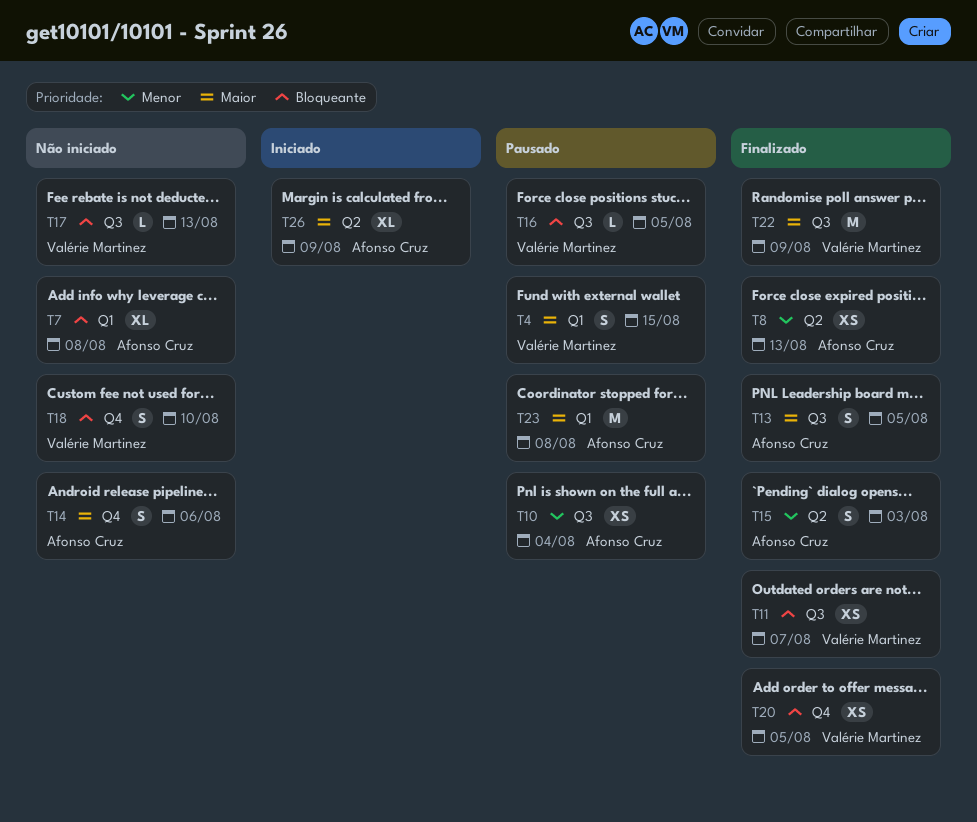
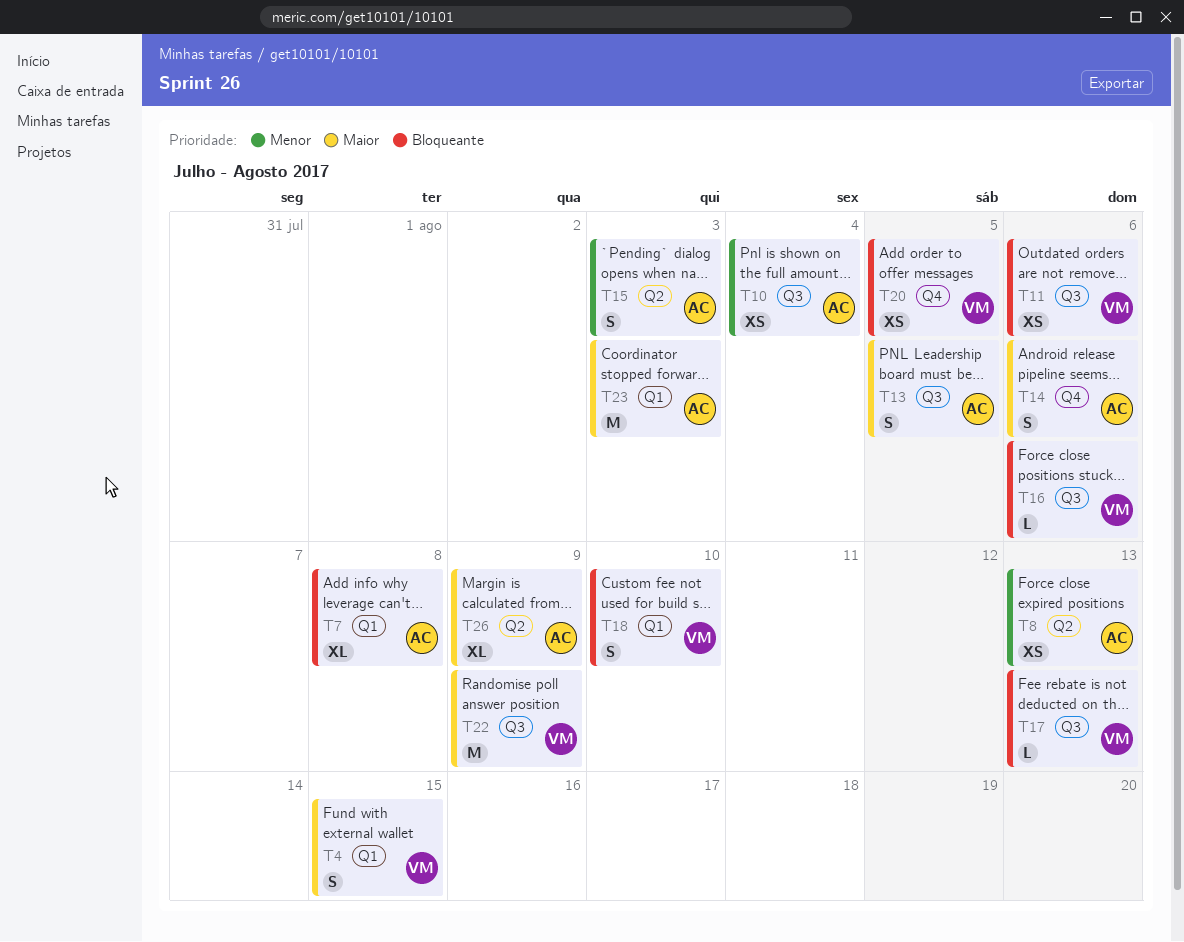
T11, due: Aug 7 -> Aug 6
T16, due: Aug 5 -> Aug 6
T18, label: Q4 -> Q1
T23, due: Aug 8 -> Aug 3

